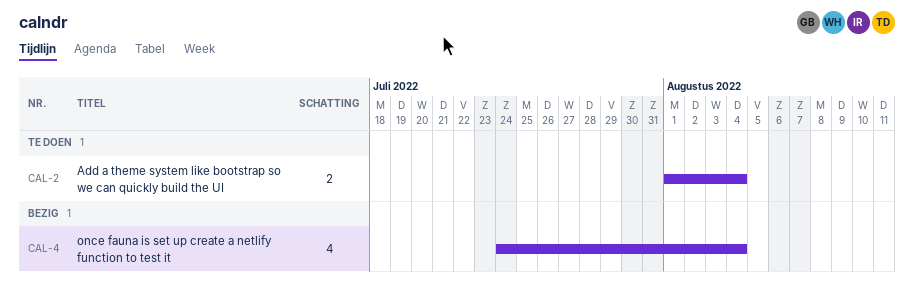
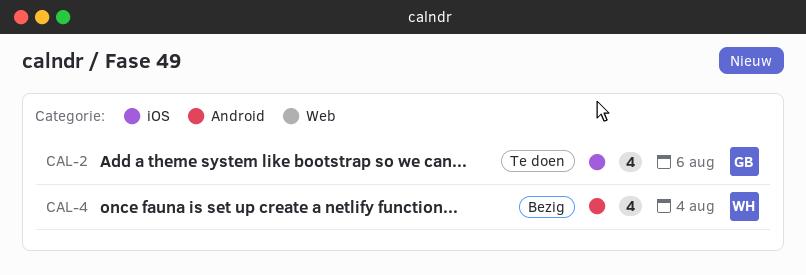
CAL-2, estimate: 2 -> 4
CAL-2, due: Aug 4 -> Aug 6

